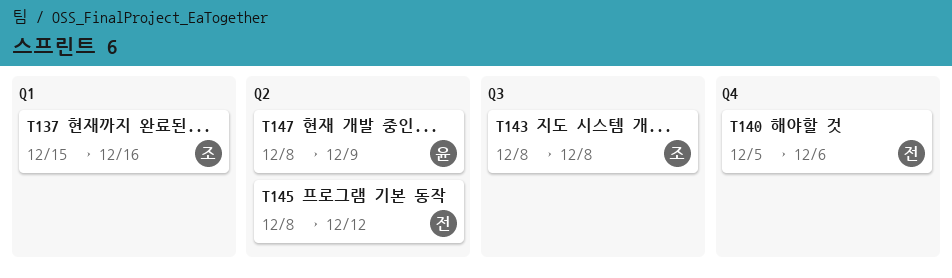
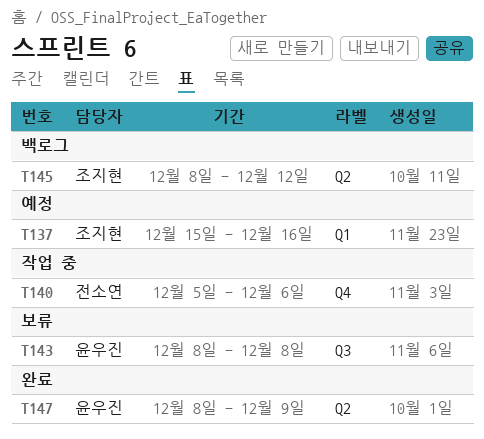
T143, owner: 조지현 -> 윤우진
T145, owner: 전소연 -> 조지현

